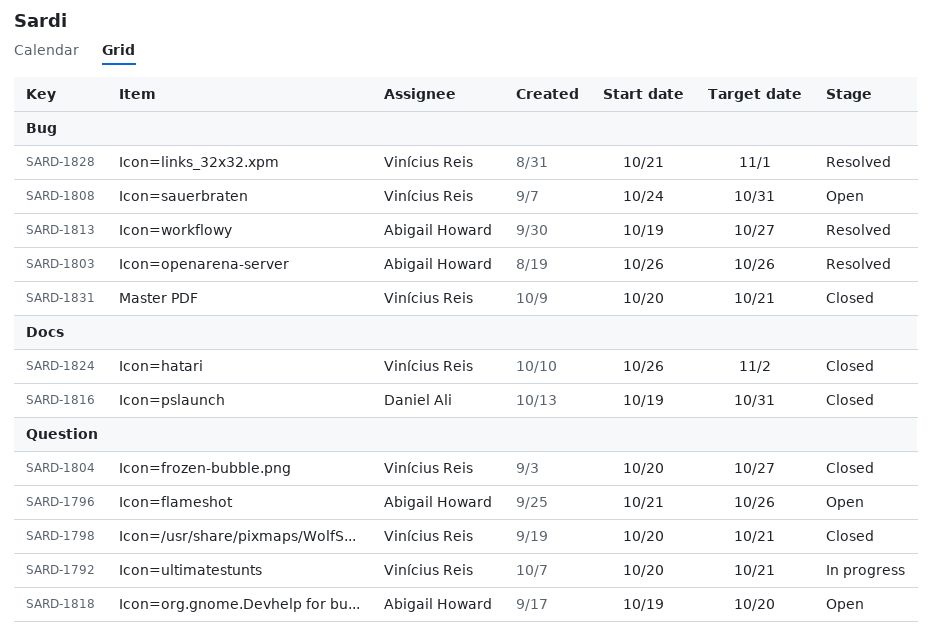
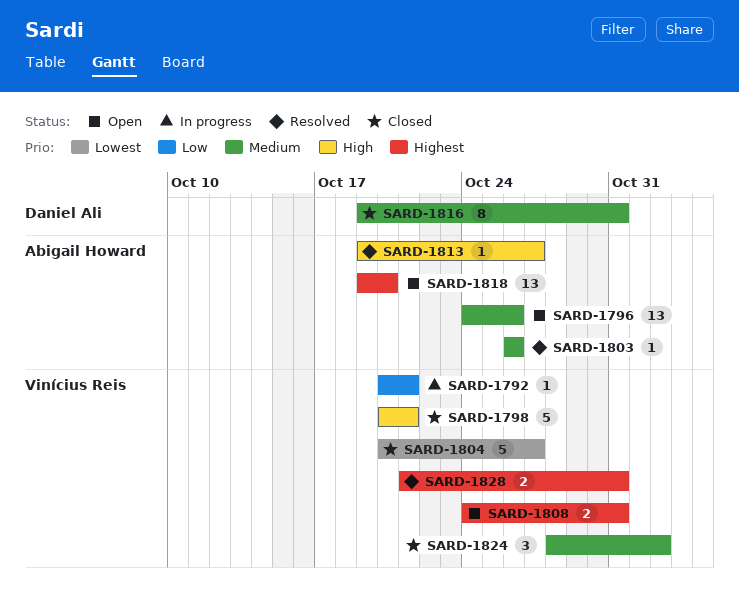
SARD-1796, start: Oct 21 -> Oct 24
SARD-1824, start: Oct 26 -> Oct 28
SARD-1828, due: Nov 1 -> Oct 31
SARD-1831: present -> none

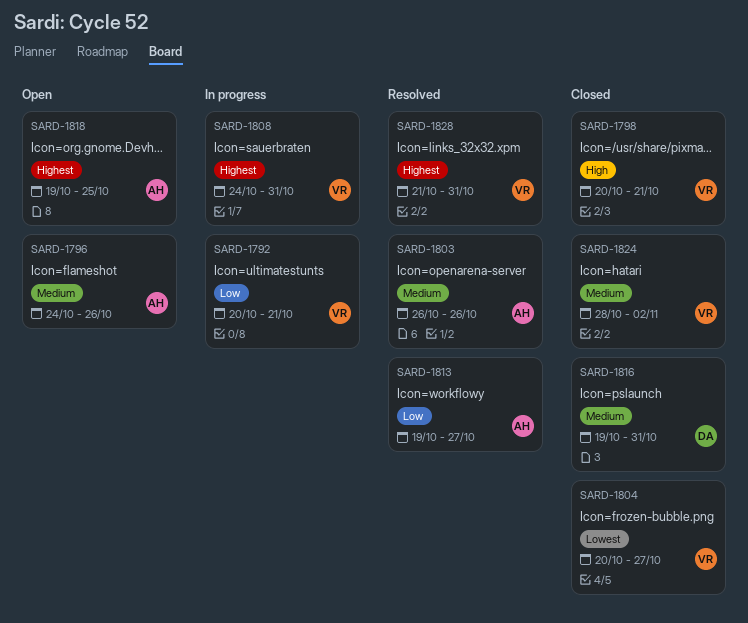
SARD-1808, status: Open -> In progress
SARD-1813, priority: High -> Low
SARD-1818, due: Oct 20 -> Oct 25

